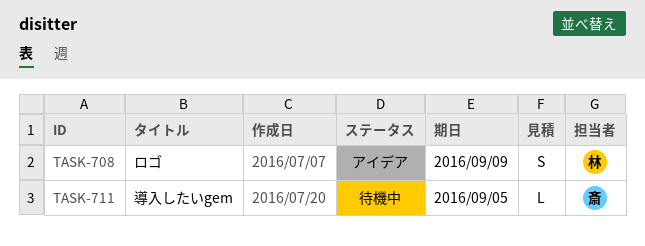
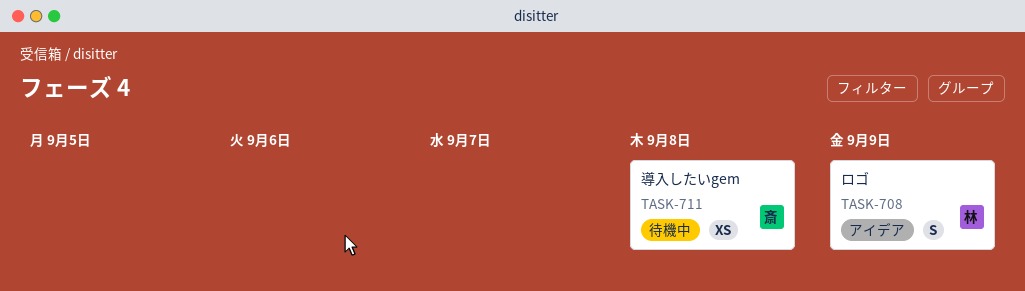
TASK-711, estimate: L -> XS
TASK-711, due: Sep 5 -> Sep 8

